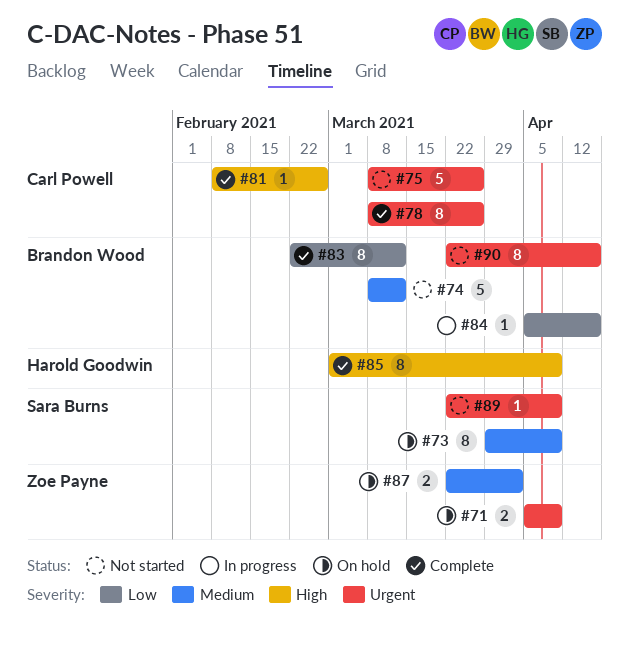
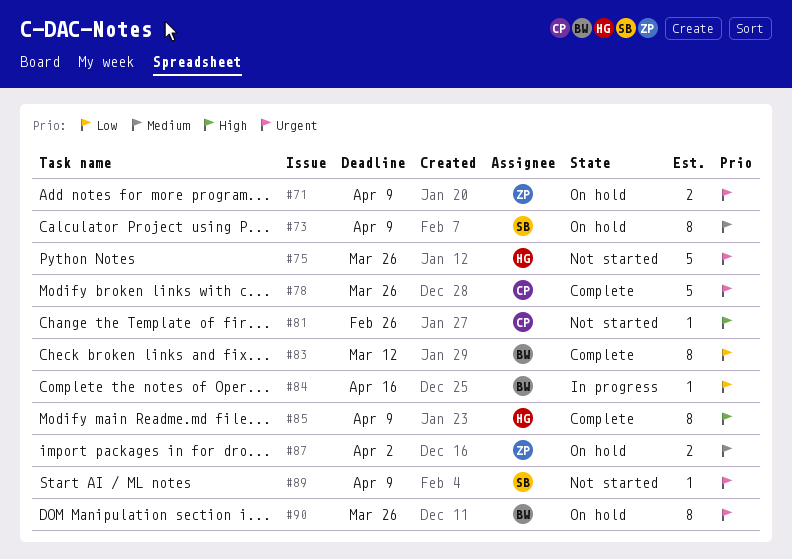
#74: present -> none
#75, owner: Carl Powell -> Harold Goodwin
#78, estimate: 8 -> 5
#81, status: Complete -> Not started
#90, status: Not started -> On hold
#90, due: Apr 16 -> Mar 26

